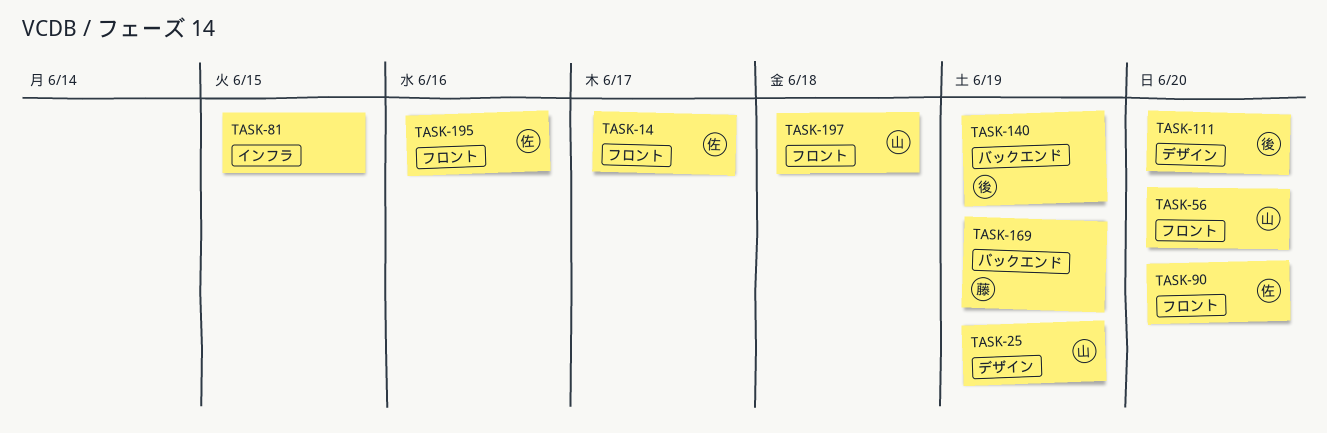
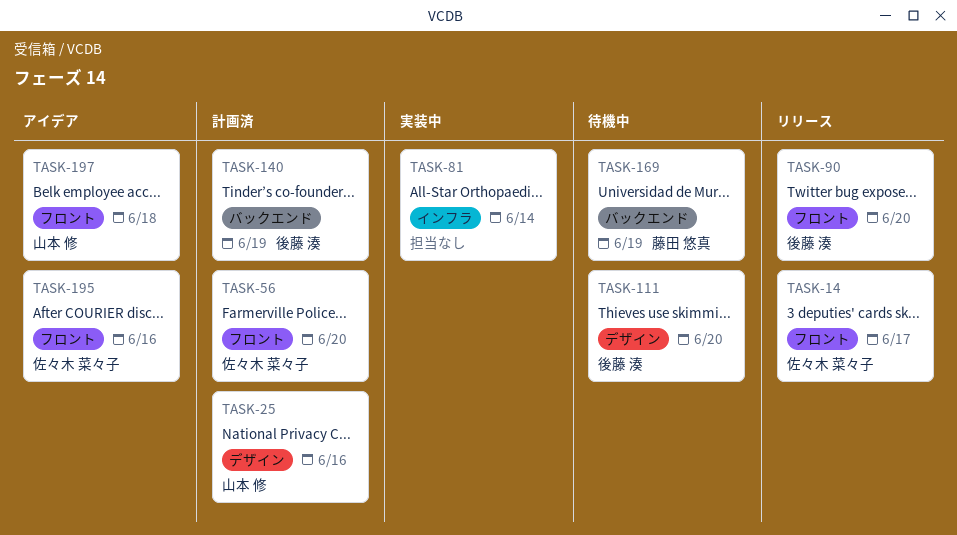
TASK-25, due: Jun 19 -> Jun 16
TASK-56, owner: 山本 修 -> 佐々木 菜々子
TASK-81, due: Jun 15 -> Jun 14
TASK-90, owner: 佐々木 菜々子 -> 後藤 湊

